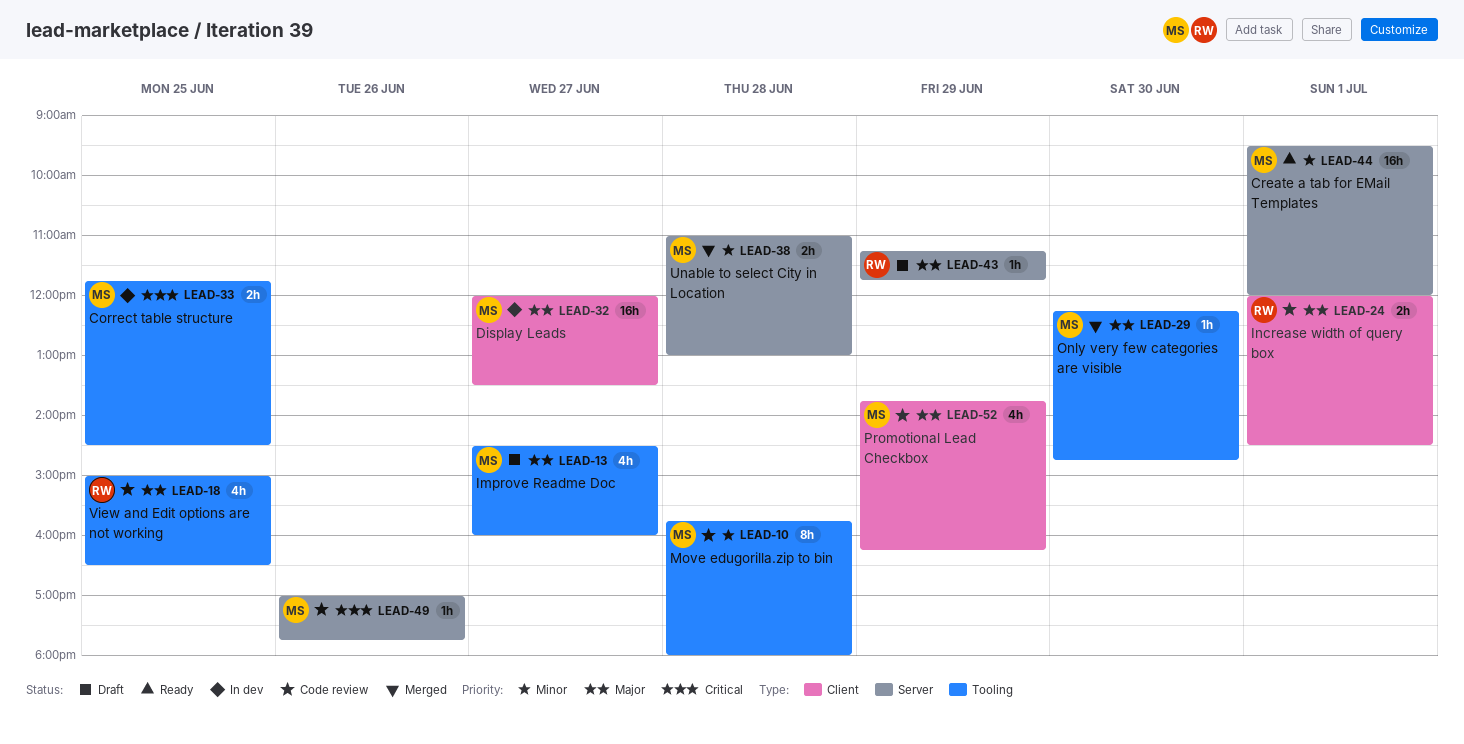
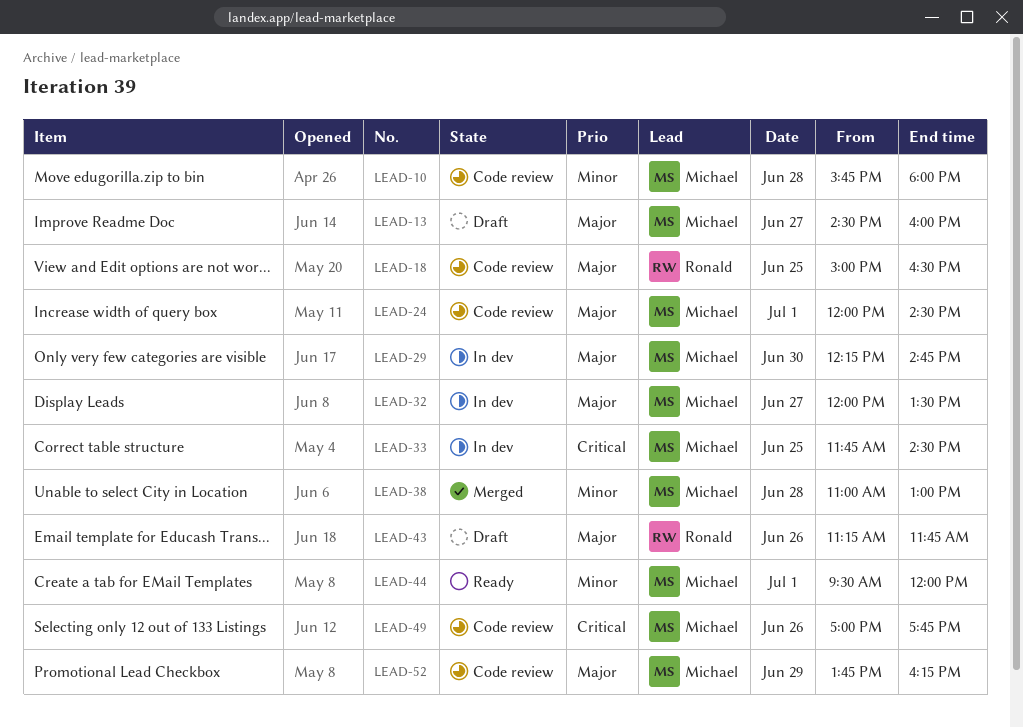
LEAD-24, owner: Ronald -> Michael
LEAD-29, status: Merged -> In dev
LEAD-43, day: Jun 29 -> Jun 26

